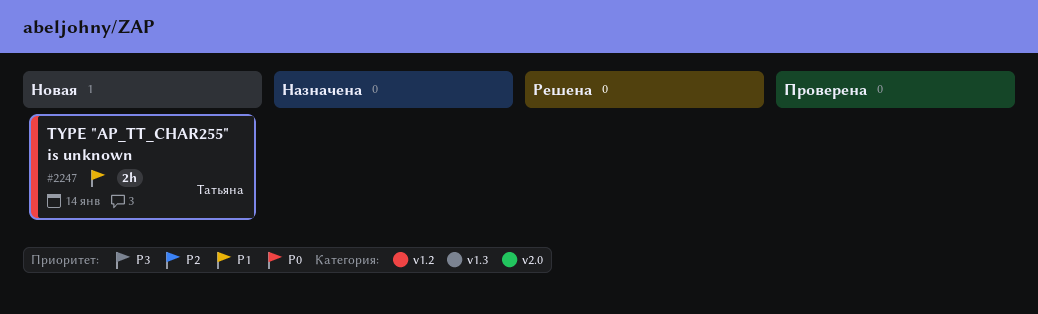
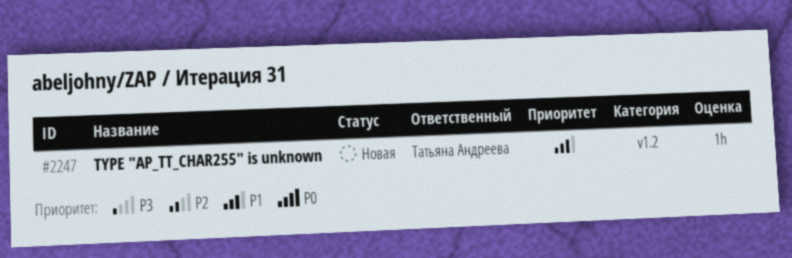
#2247, estimate: 2h -> 1h

